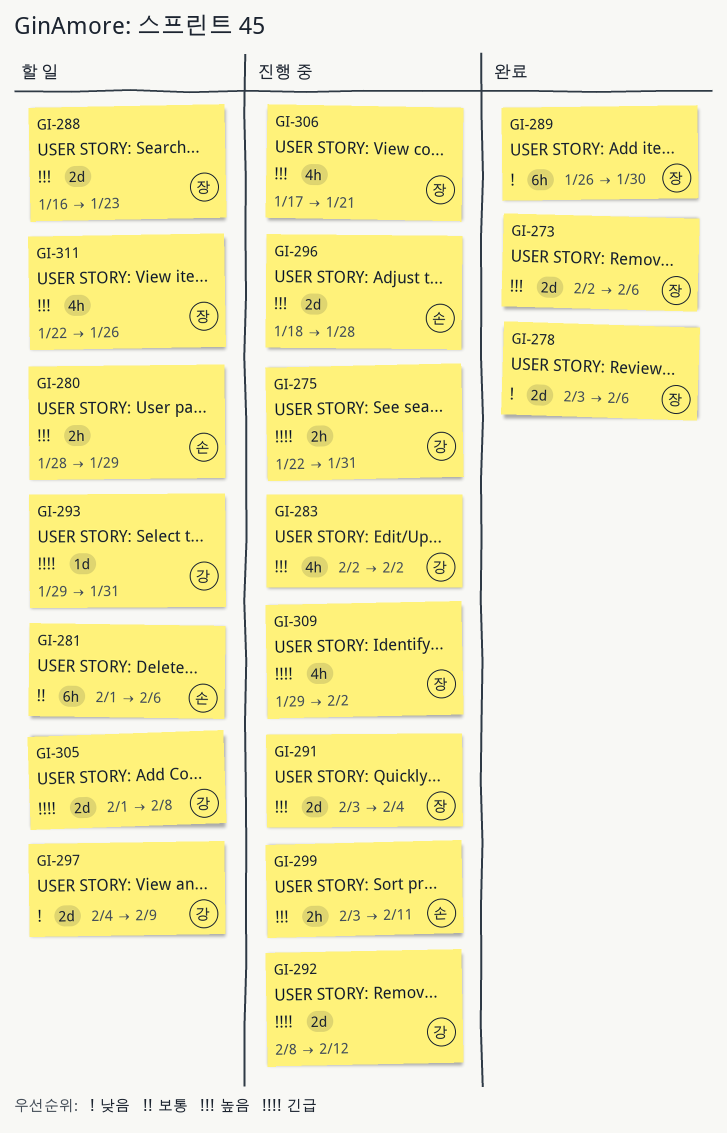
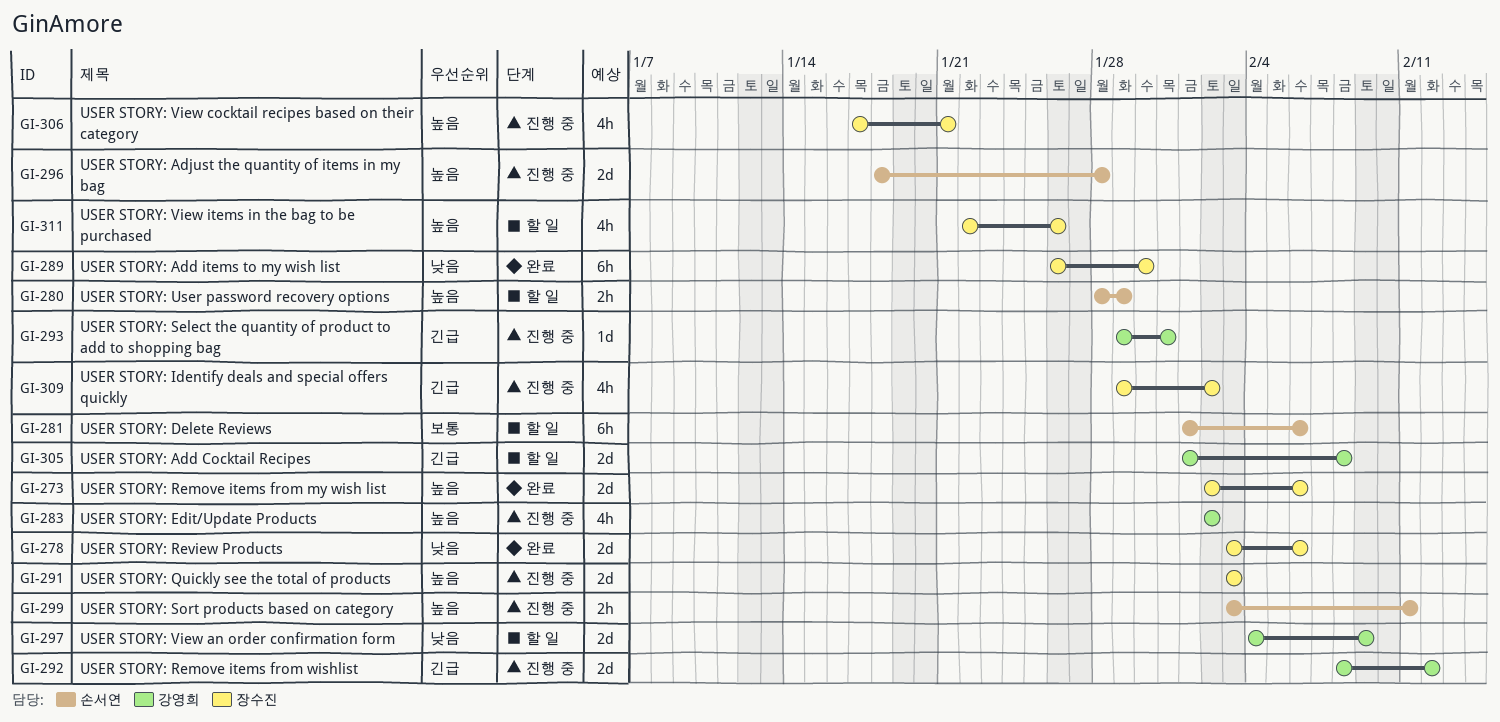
GI-275: present -> none
GI-288: present -> none
GI-291, due: Feb 4 -> Feb 3
GI-293, status: 할 일 -> 진행 중

